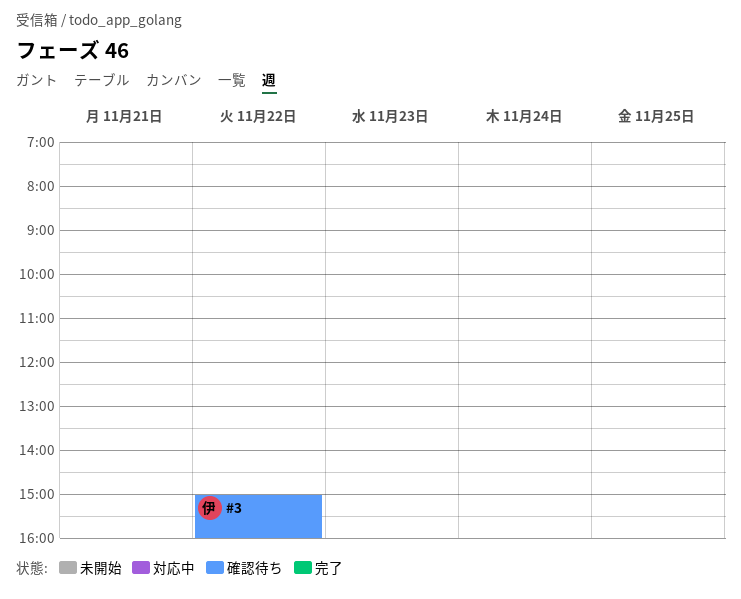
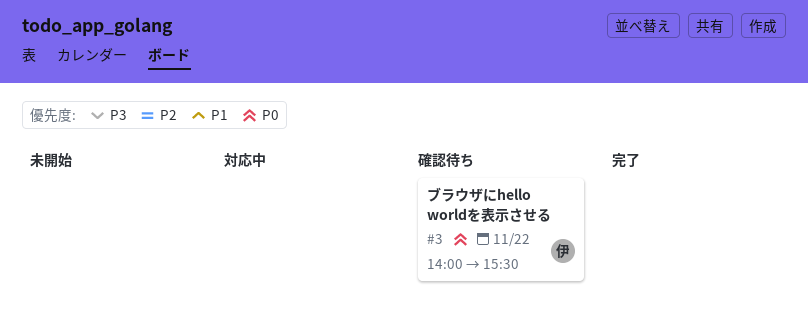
#3, begins: 15:00 -> 14:00
#3, ends: 16:00 -> 15:30

